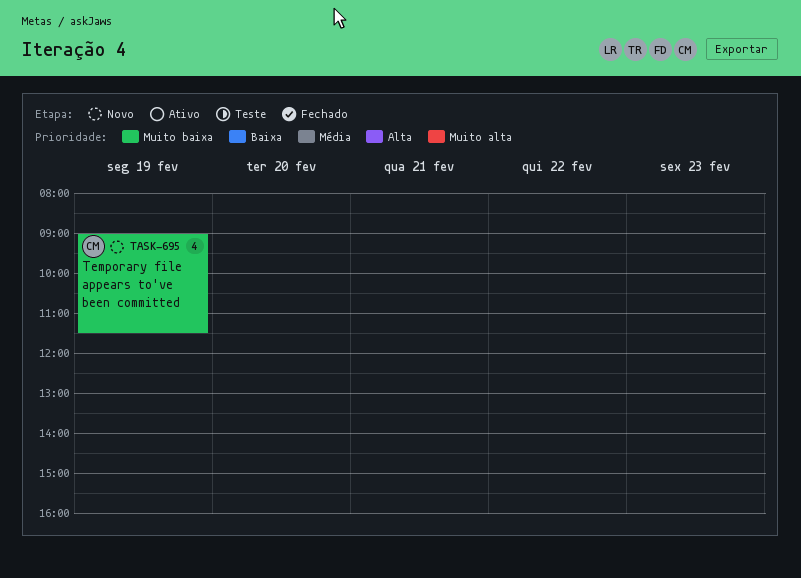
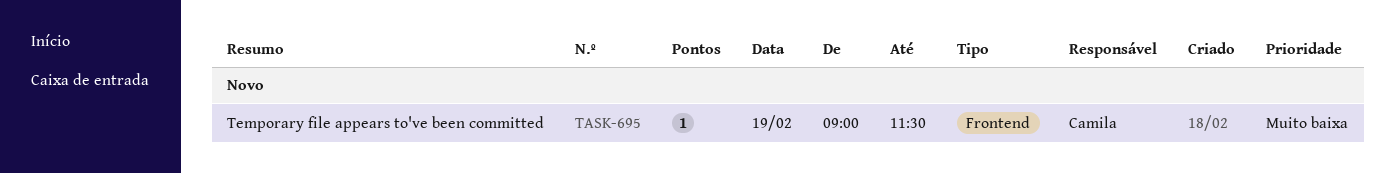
TASK-695, estimate: 4 -> 1

